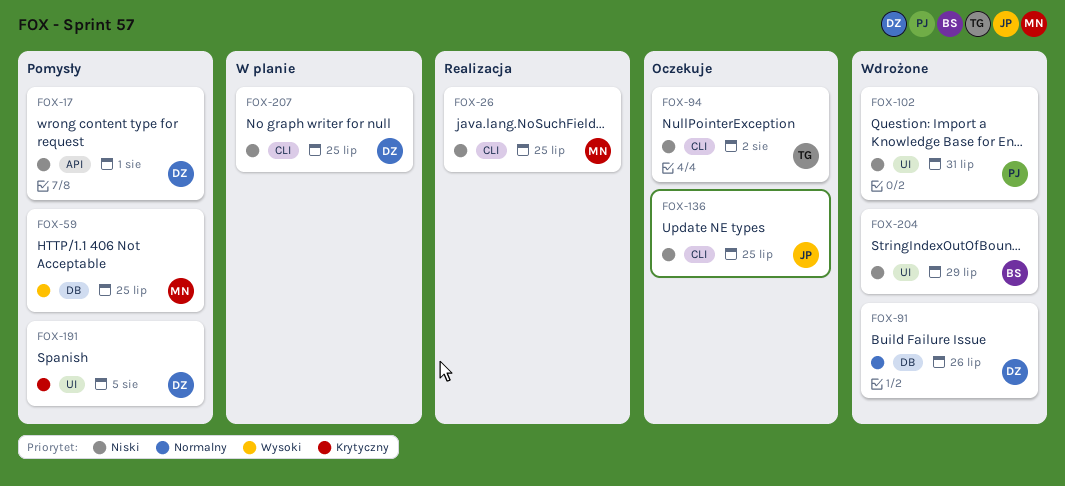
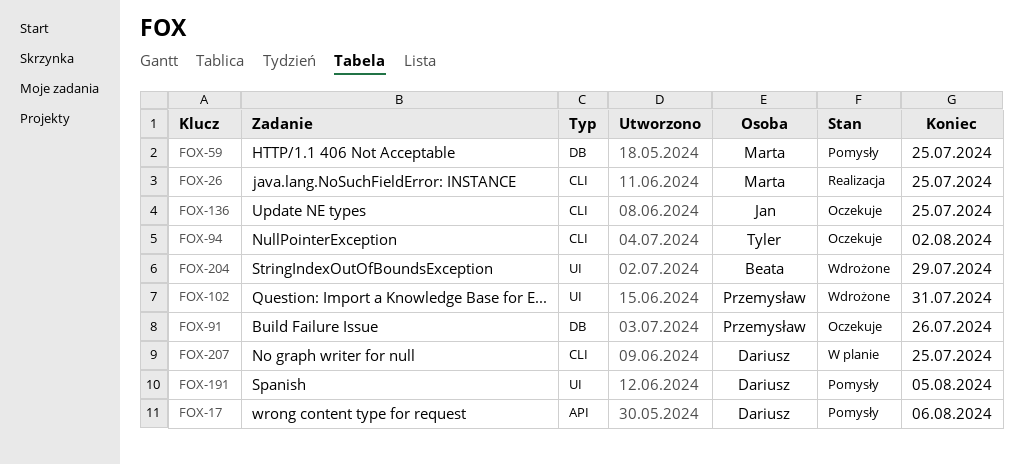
FOX-17, due: Aug 1 -> Aug 6
FOX-91, status: Wdrożone -> Oczekuje
FOX-91, owner: Dariusz -> Przemysław

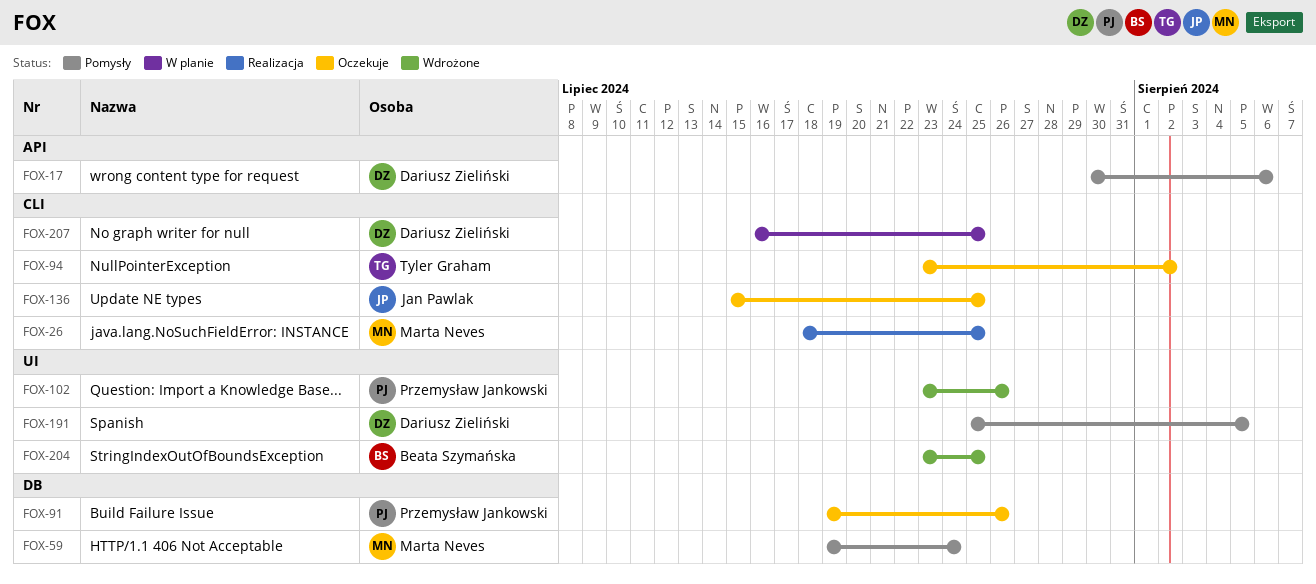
FOX-59, due: Jul 25 -> Jul 24
FOX-102, due: Jul 31 -> Jul 26
FOX-204, due: Jul 29 -> Jul 25

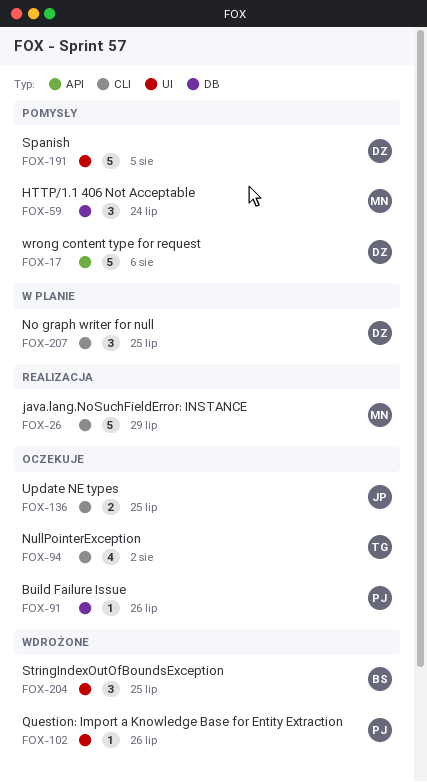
FOX-26, due: Jul 25 -> Jul 29

